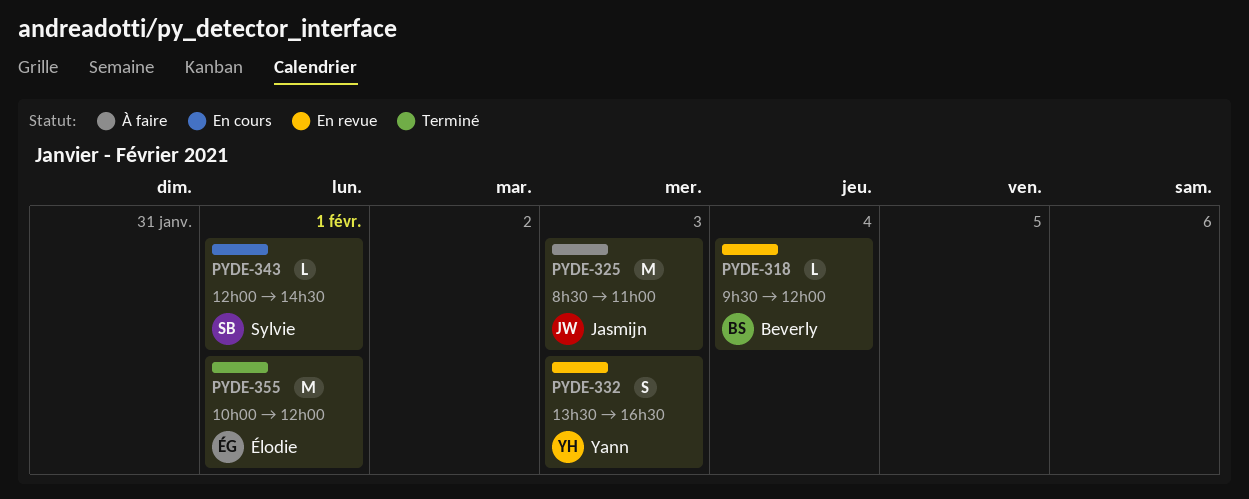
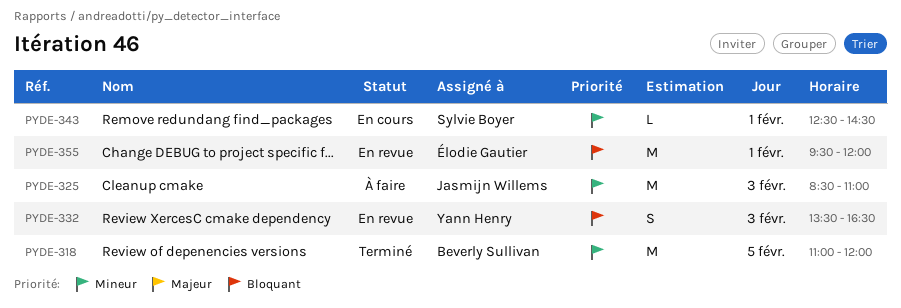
PYDE-318, status: En revue -> Terminé
PYDE-318, estimate: L -> M
PYDE-318, day: Feb 4 -> Feb 5
PYDE-318, begins: 09:30 -> 11:00
PYDE-343, begins: 12:00 -> 12:30
PYDE-355, status: Terminé -> En revue
PYDE-355, begins: 10:00 -> 09:30

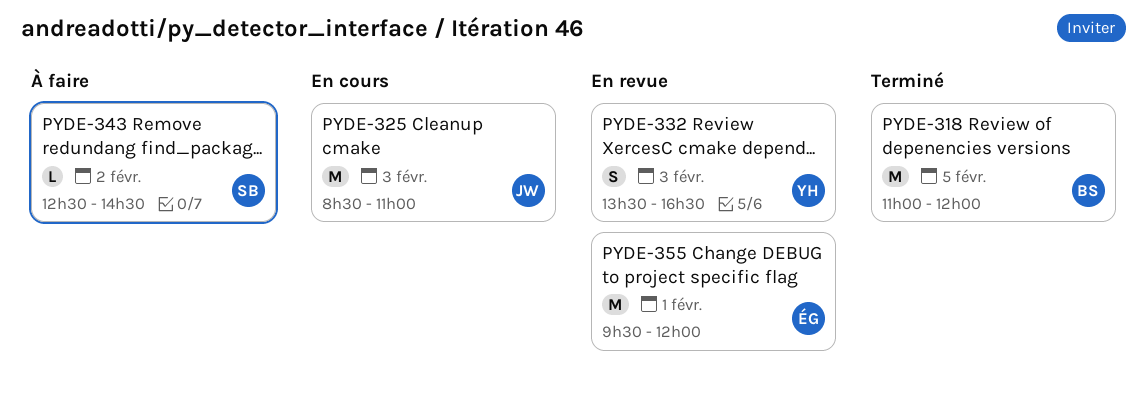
PYDE-325, status: À faire -> En cours
PYDE-343, status: En cours -> À faire
PYDE-343, day: Feb 1 -> Feb 2

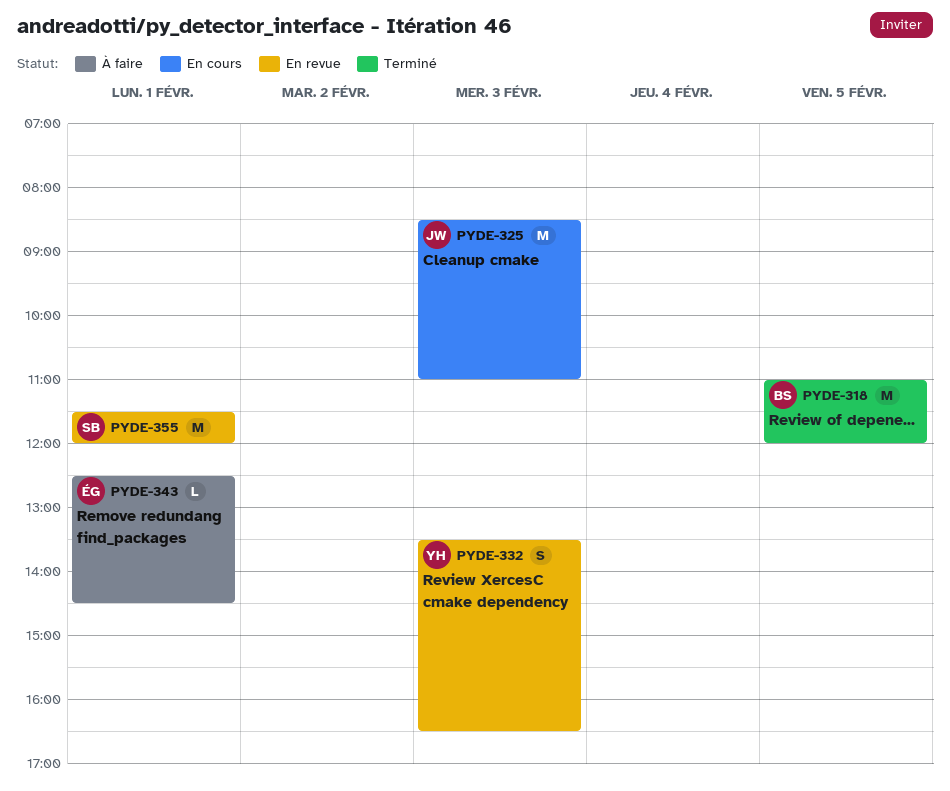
PYDE-343, owner: SB -> ÉG
PYDE-343, day: Feb 2 -> Feb 1
PYDE-355, owner: ÉG -> SB
PYDE-355, begins: 09:30 -> 11:30

